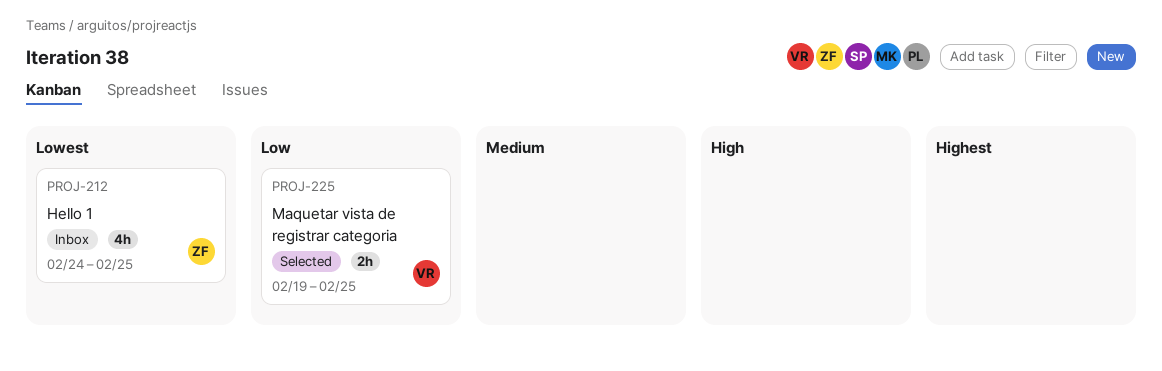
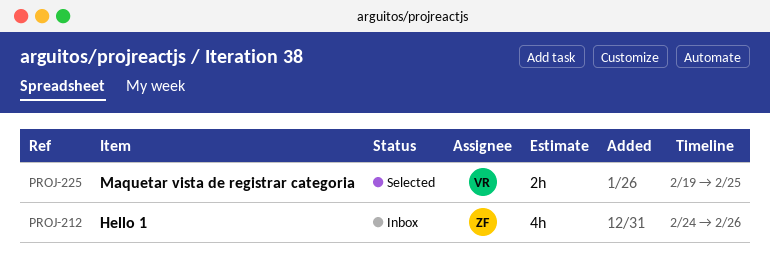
PROJ-212, due: Feb 25 -> Feb 26

